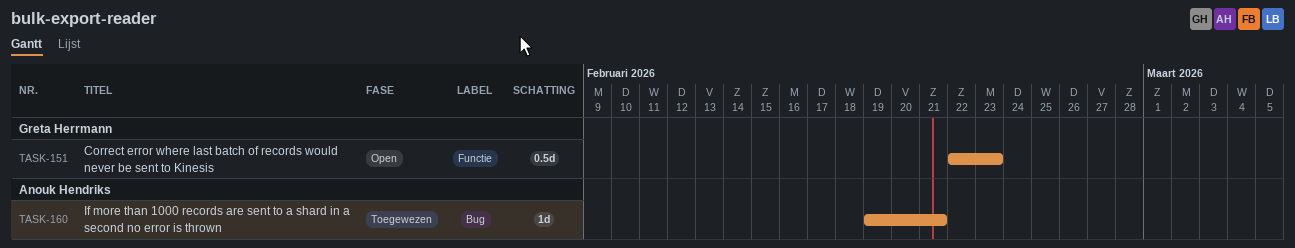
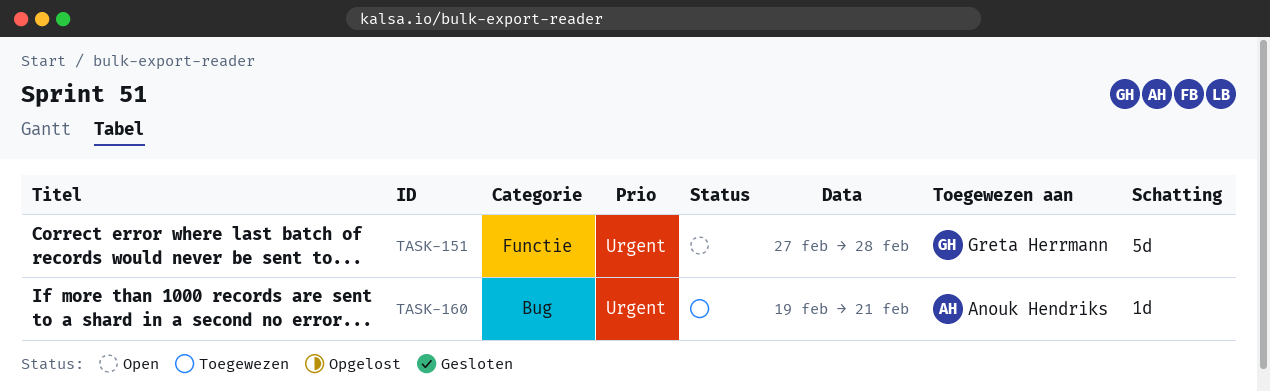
TASK-151, estimate: 0.5d -> 5d
TASK-151, start: Feb 22 -> Feb 27
TASK-151, due: Feb 23 -> Feb 28

